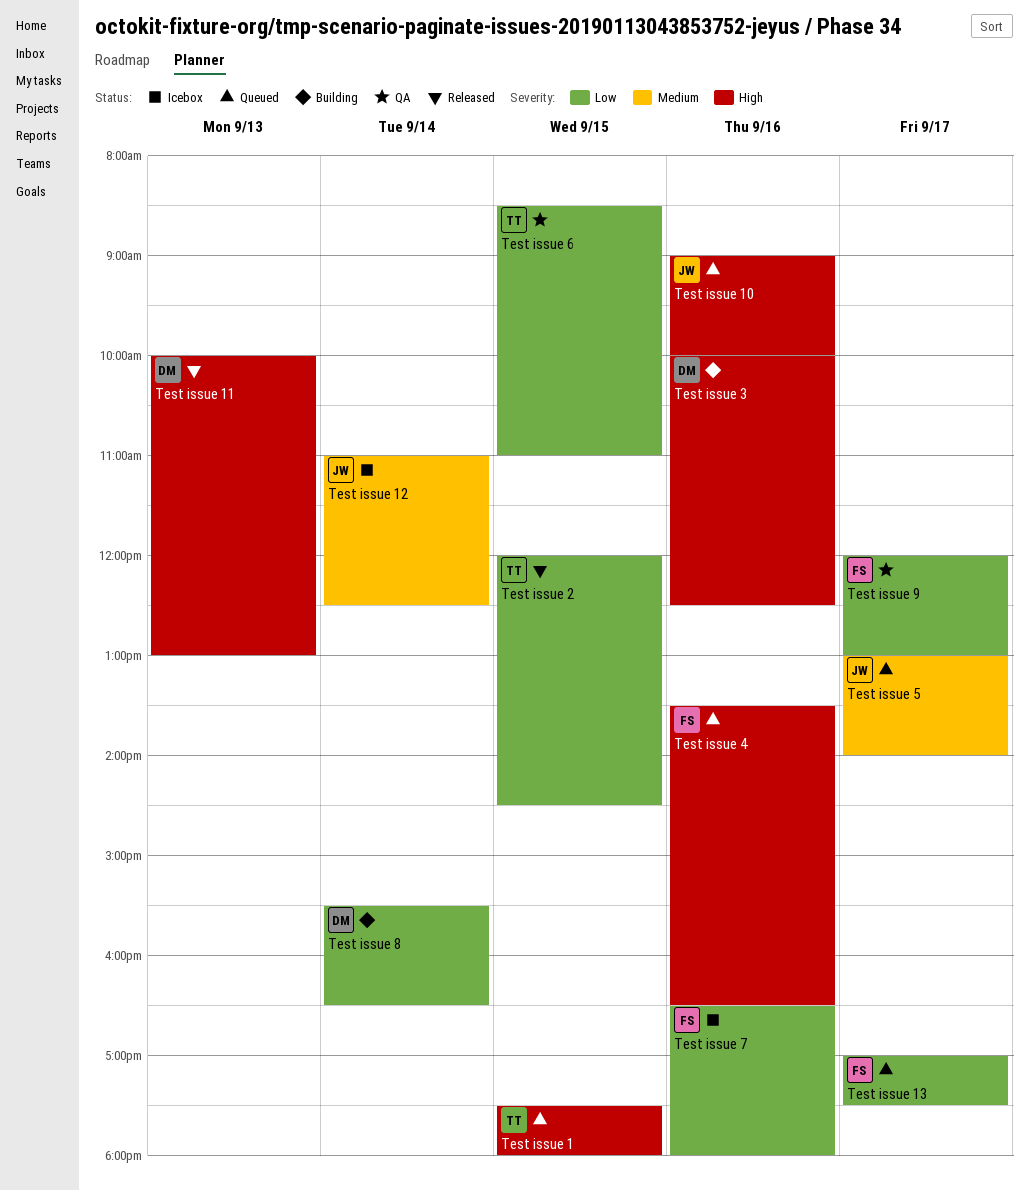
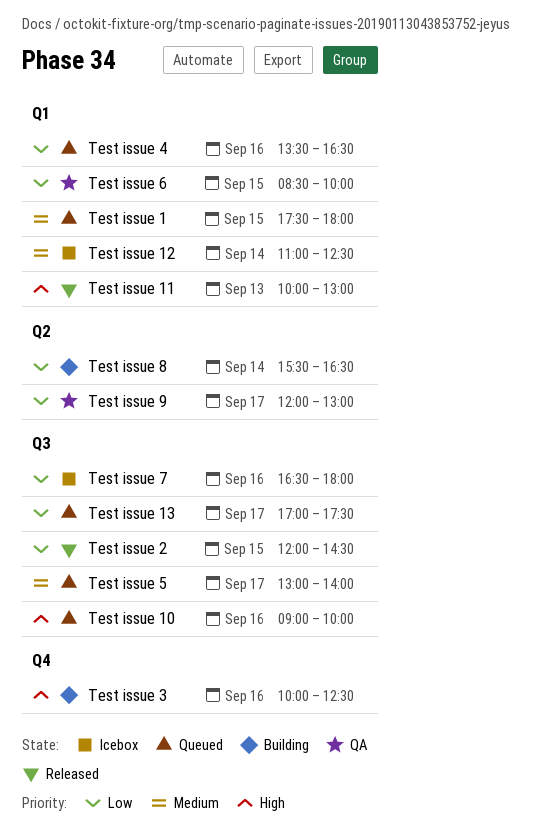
Test issue 1, priority: High -> Medium
Test issue 4, priority: High -> Low
Test issue 6, ends: 11:00 -> 10:00

